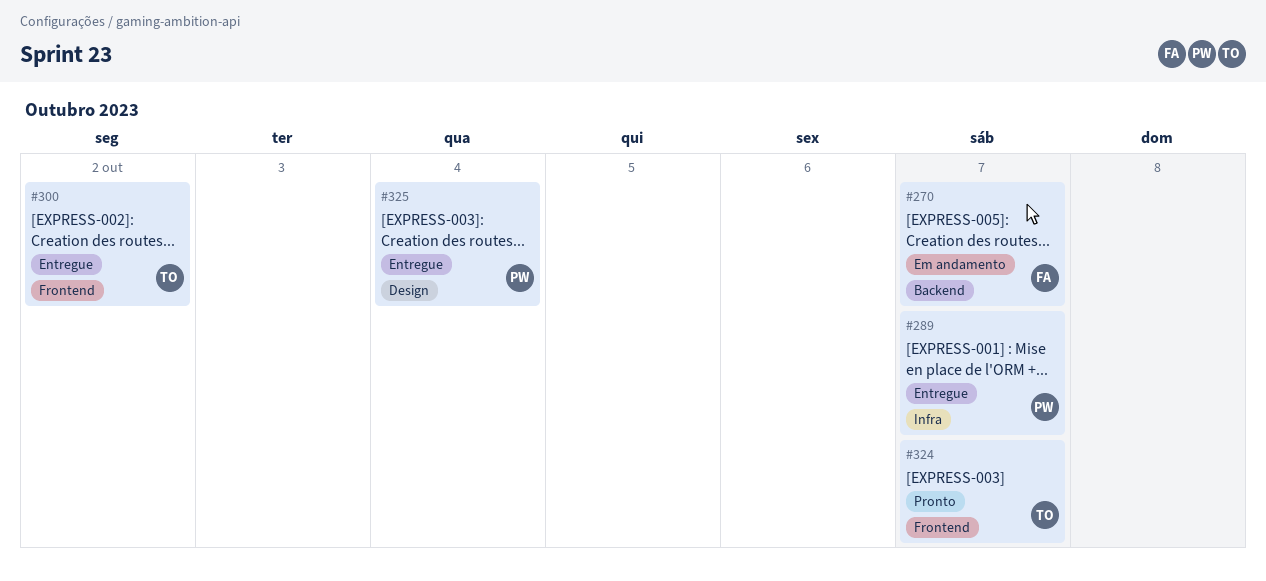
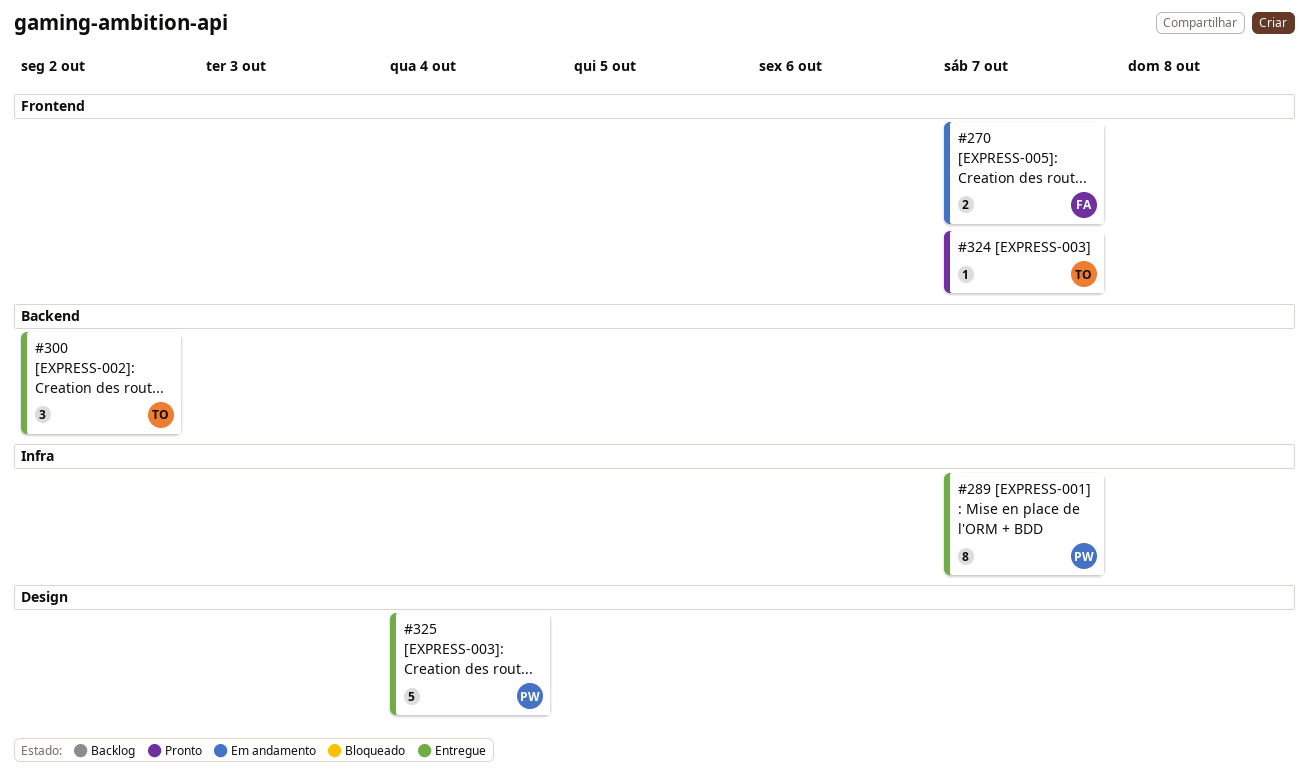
#270, label: Backend -> Frontend
#300, label: Frontend -> Backend

